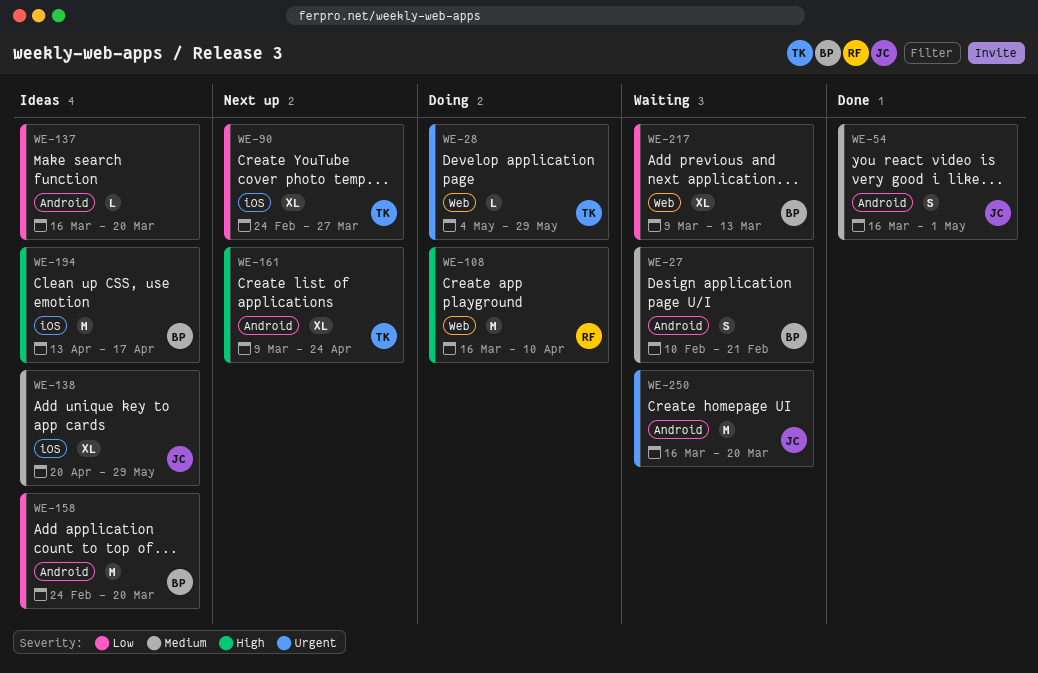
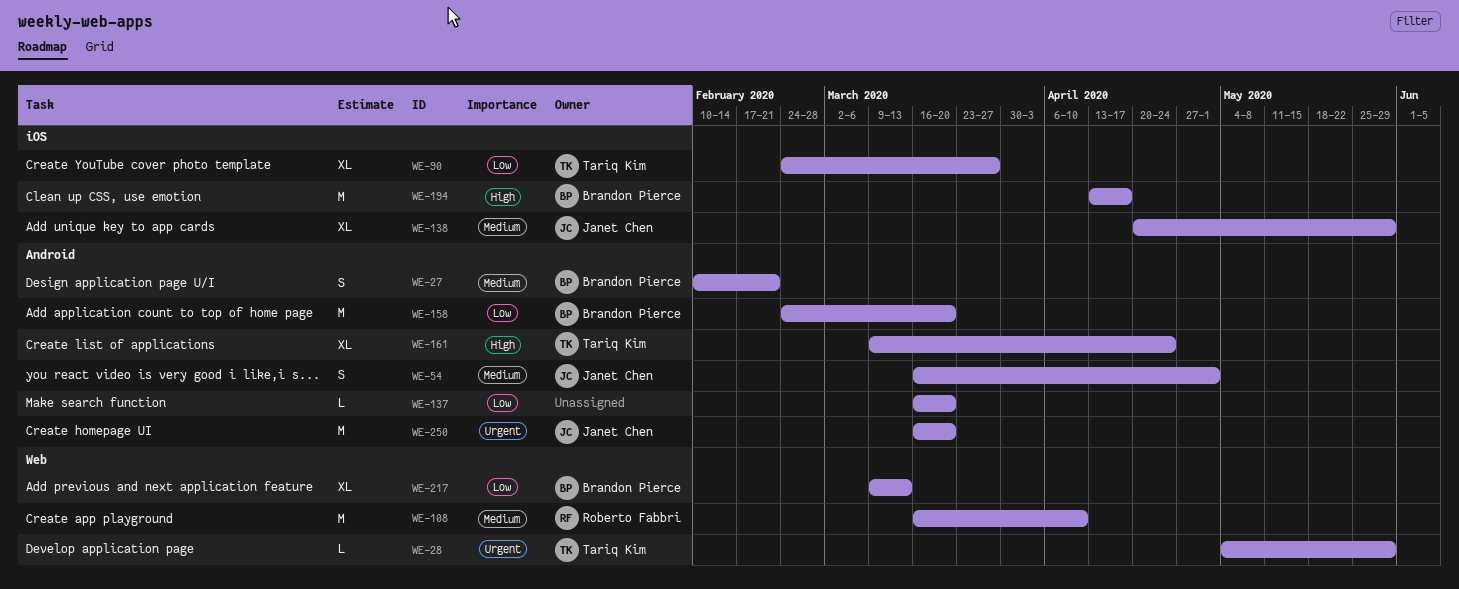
WE-108, priority: High -> Medium

